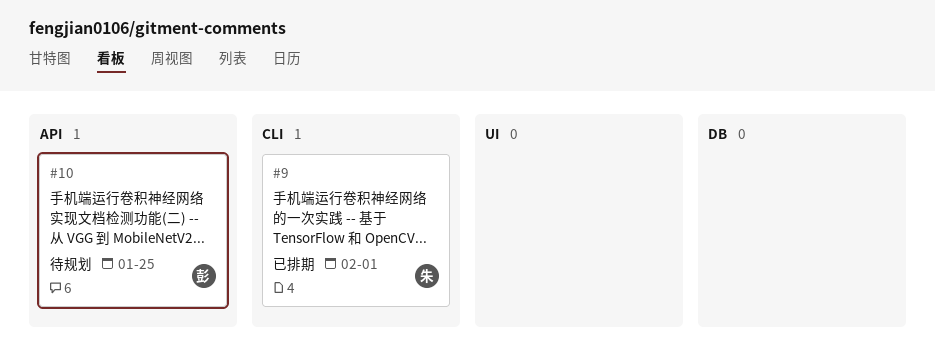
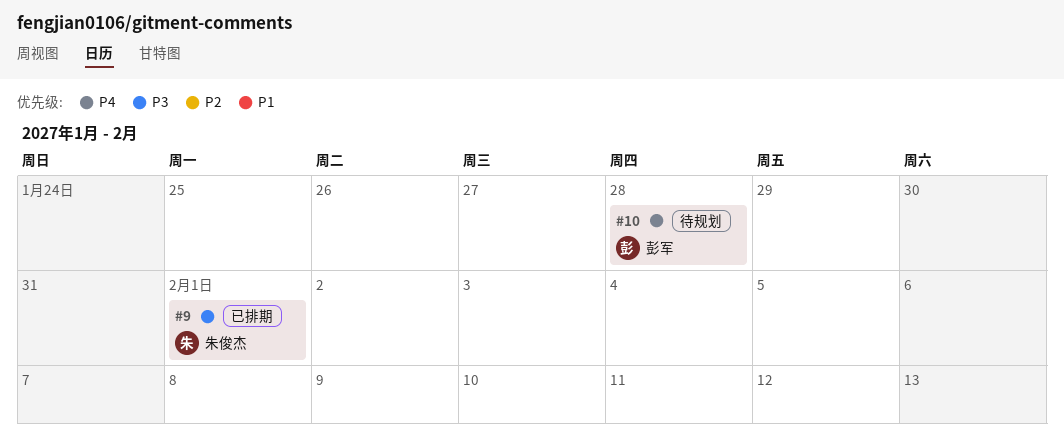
#10, due: Jan 25 -> Jan 28

